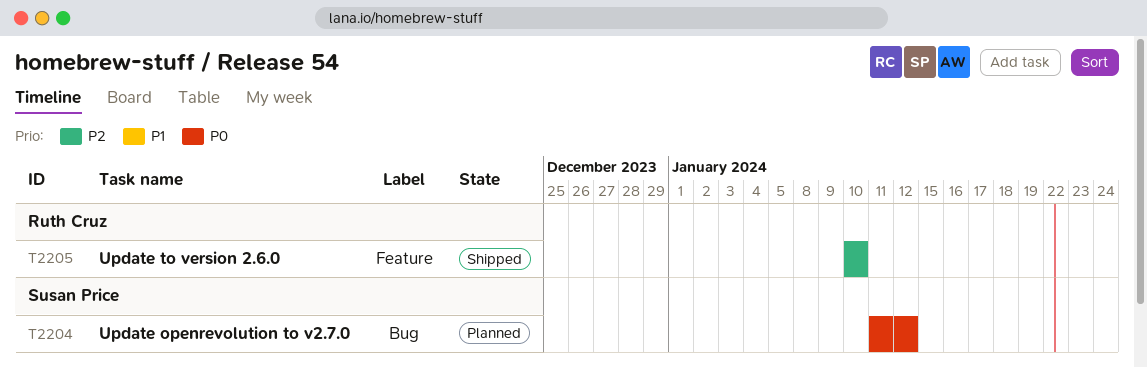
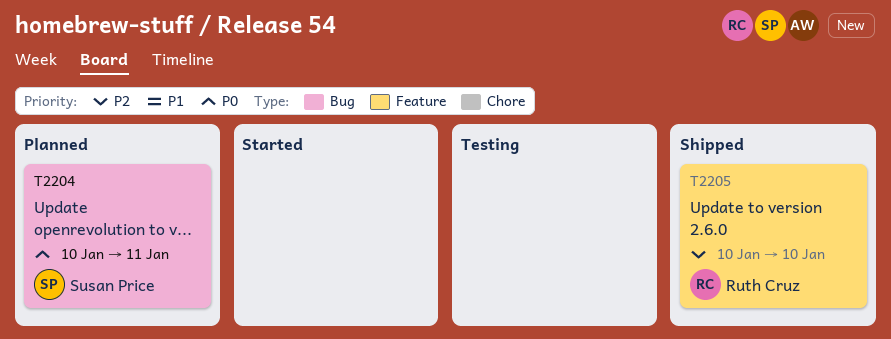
T2204, start: Jan 11 -> Jan 10
T2204, due: Jan 12 -> Jan 11

